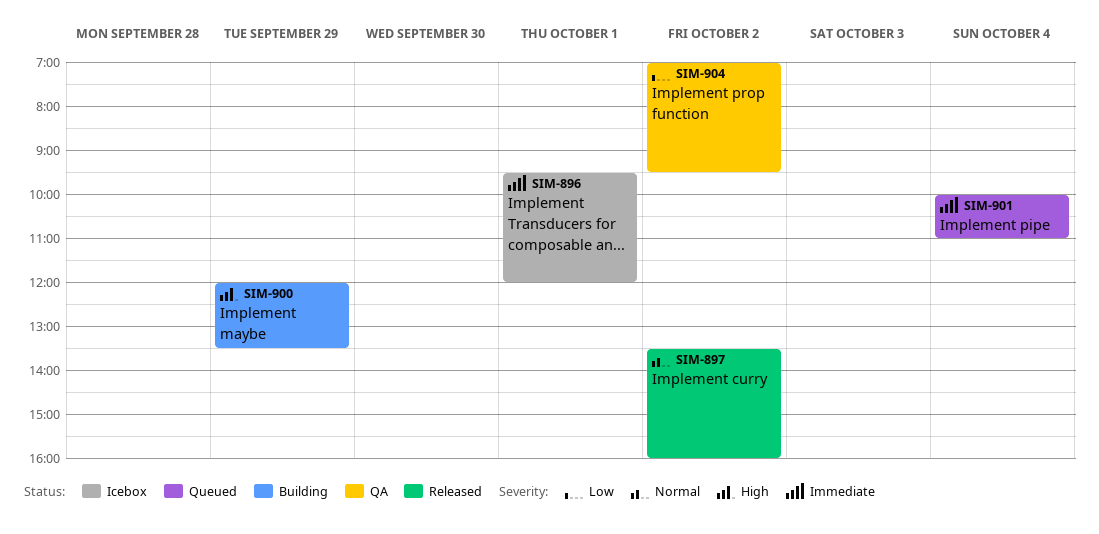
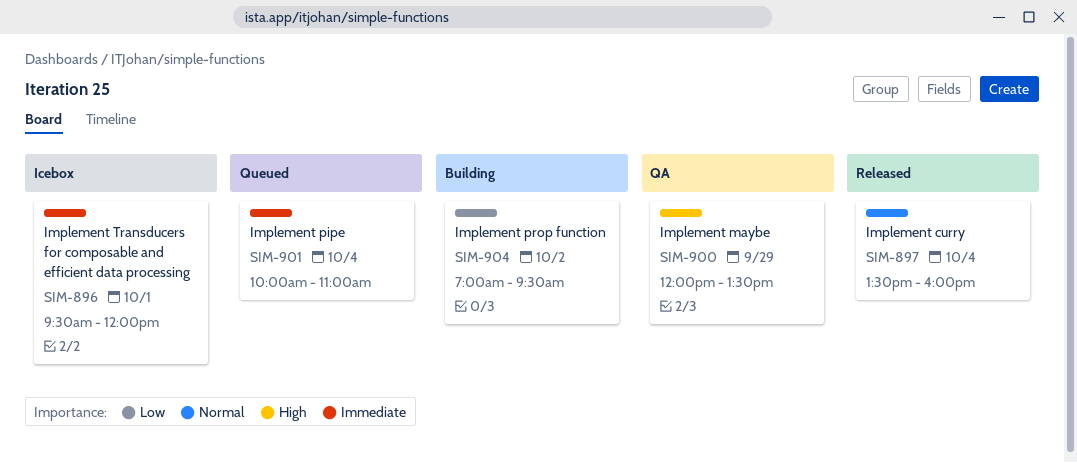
SIM-897, day: Oct 2 -> Oct 4
SIM-900, status: Building -> QA
SIM-904, status: QA -> Building

